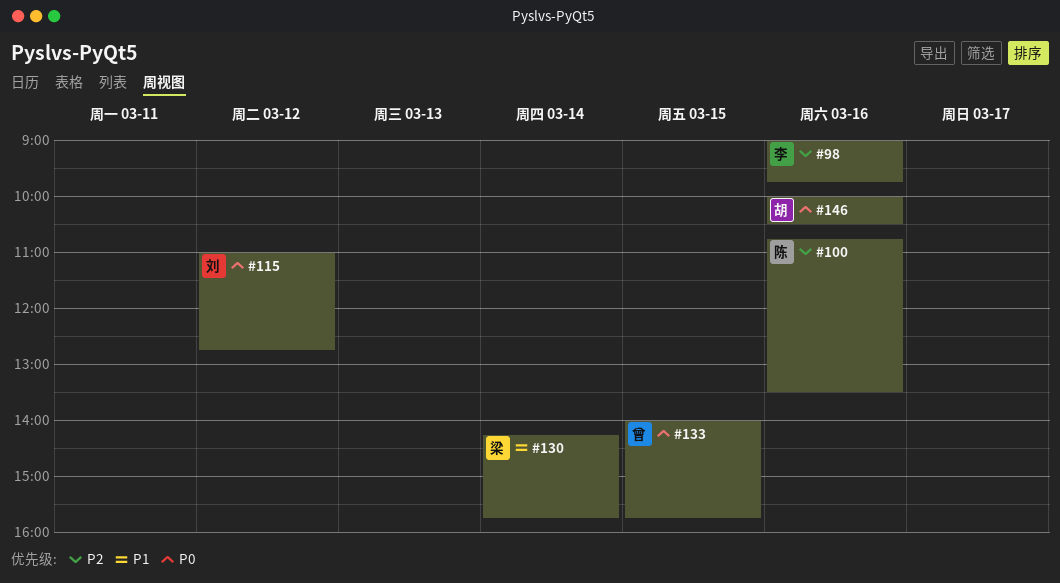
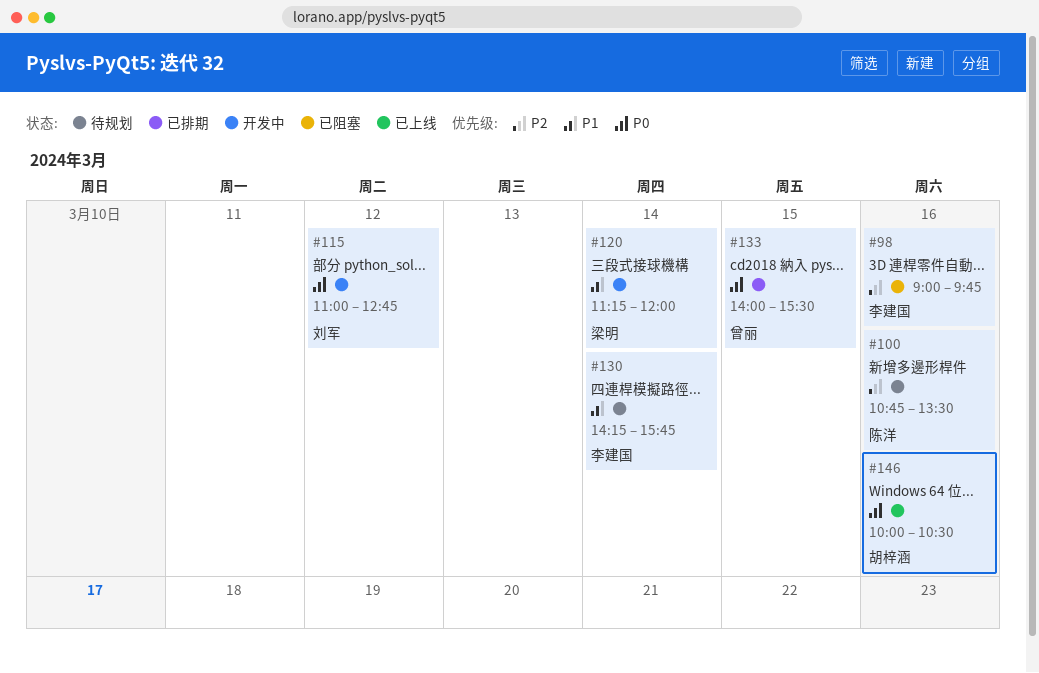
#120: none -> present
#130, owner: 梁明 -> 李建国
#133, ends: 15:45 -> 15:30

